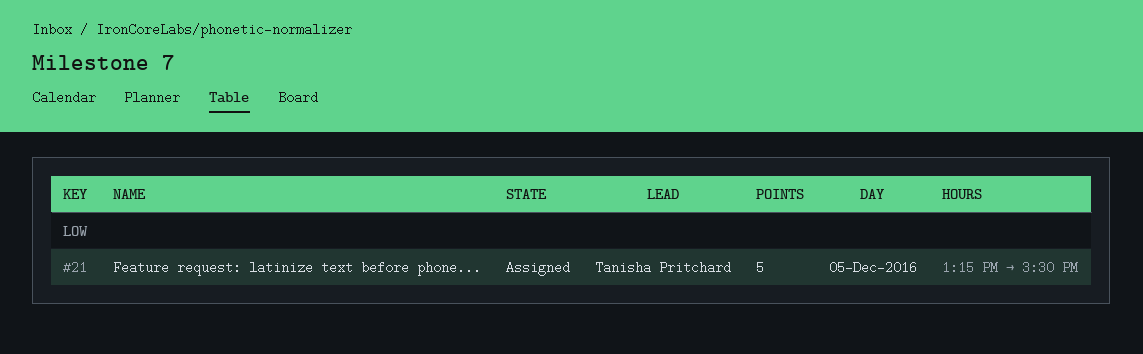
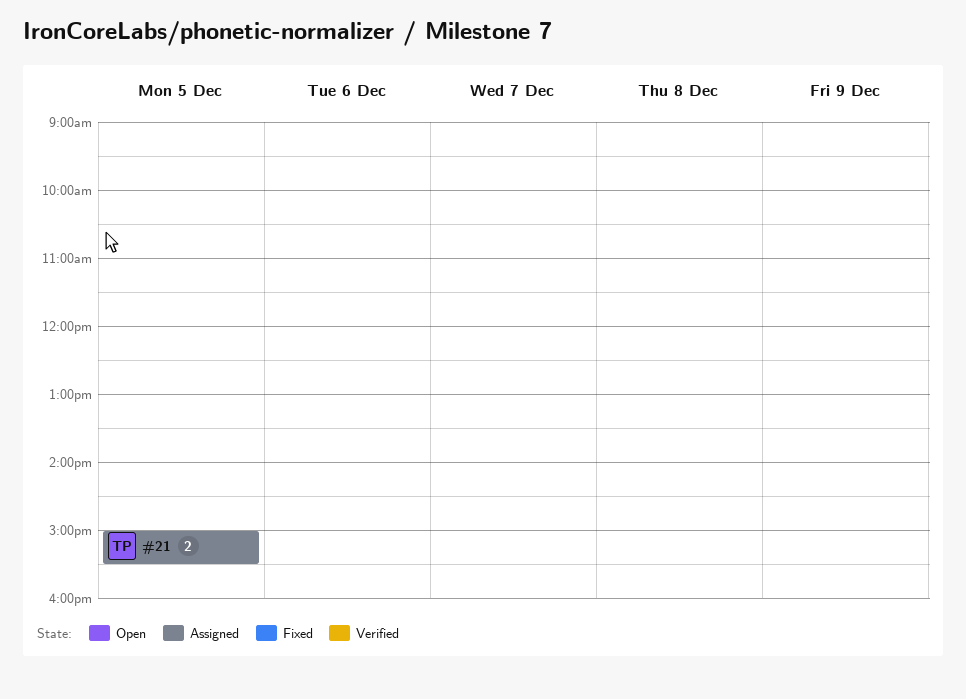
#21, estimate: 5 -> 2
#21, begins: 13:15 -> 15:00

